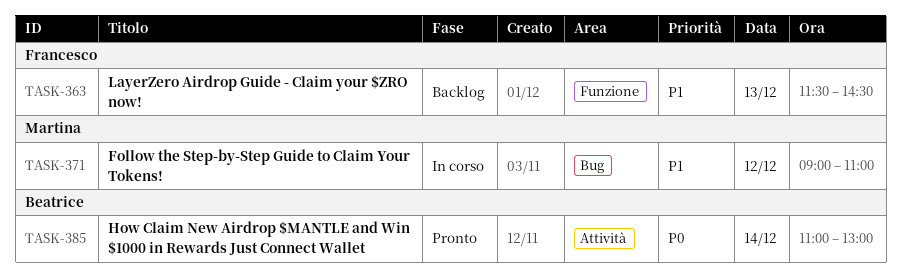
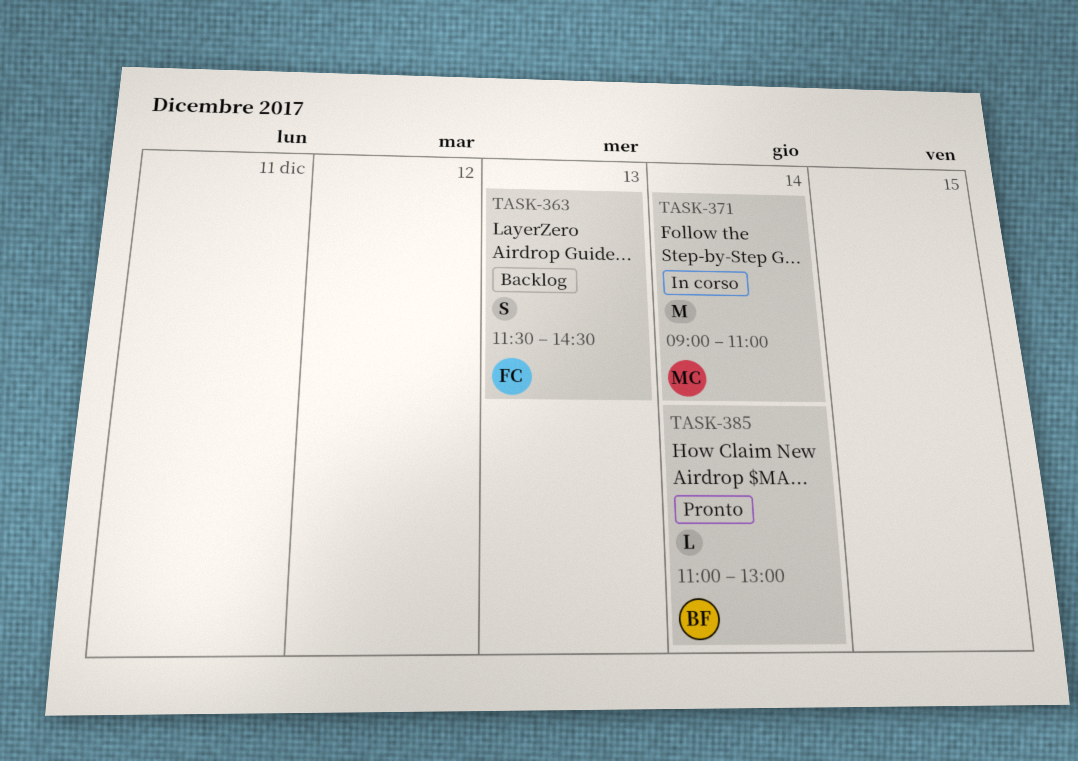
TASK-371, day: Dec 12 -> Dec 14

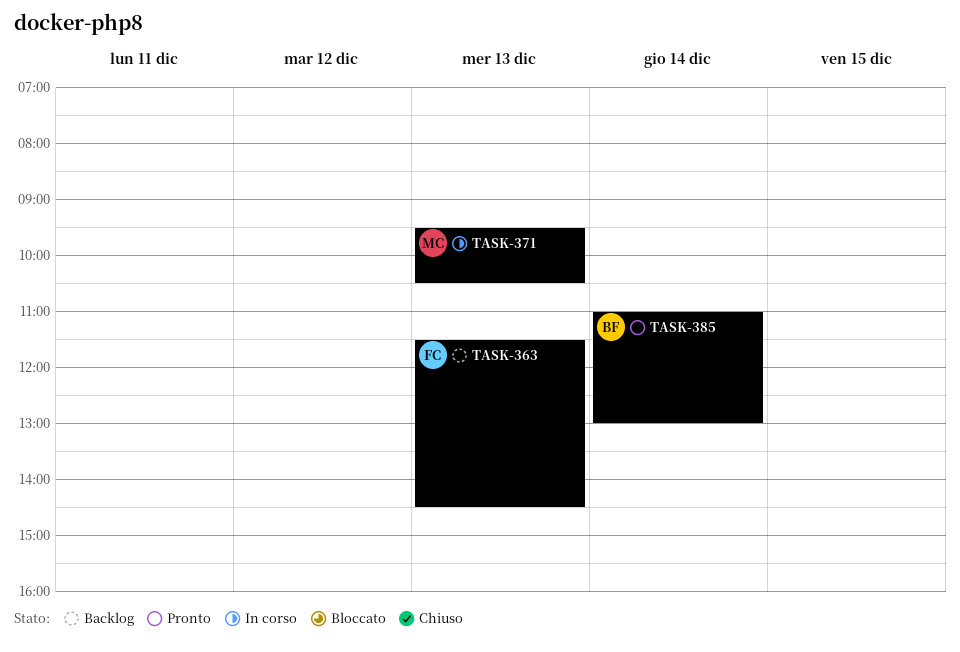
TASK-371, day: Dec 14 -> Dec 13
TASK-371, begins: 09:00 -> 09:30
TASK-371, ends: 11:00 -> 10:30

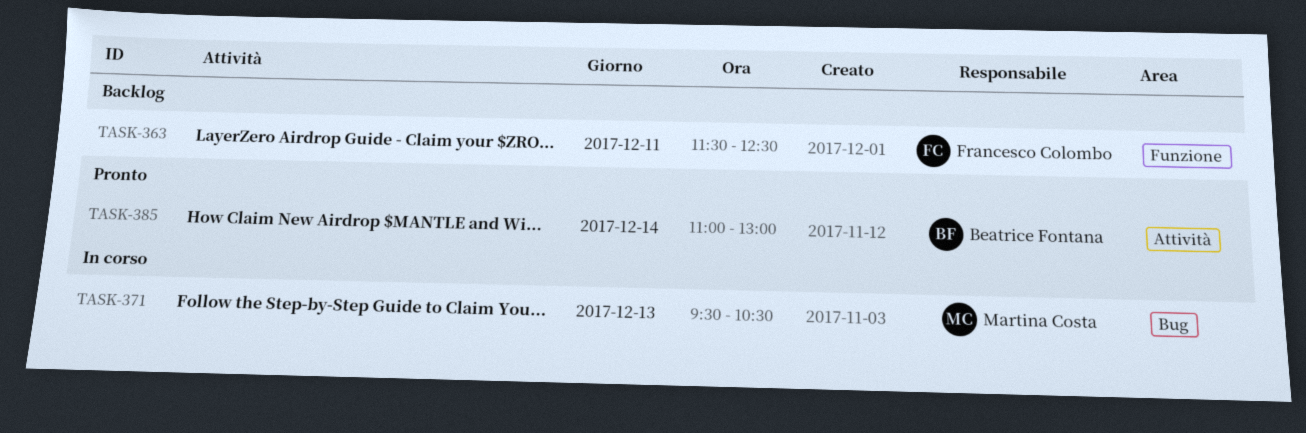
TASK-363, day: Dec 13 -> Dec 11
TASK-363, ends: 14:30 -> 12:30

